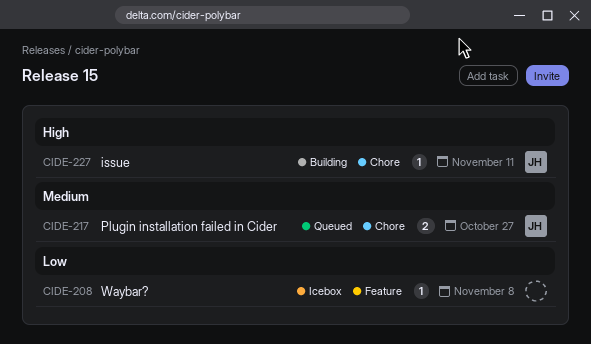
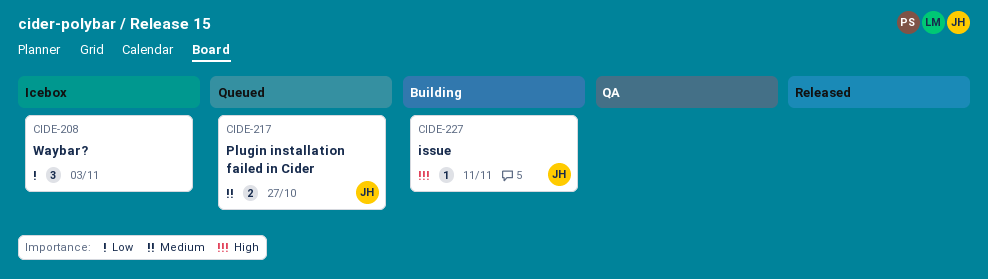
CIDE-208, estimate: 1 -> 3
CIDE-208, due: Nov 8 -> Nov 3

